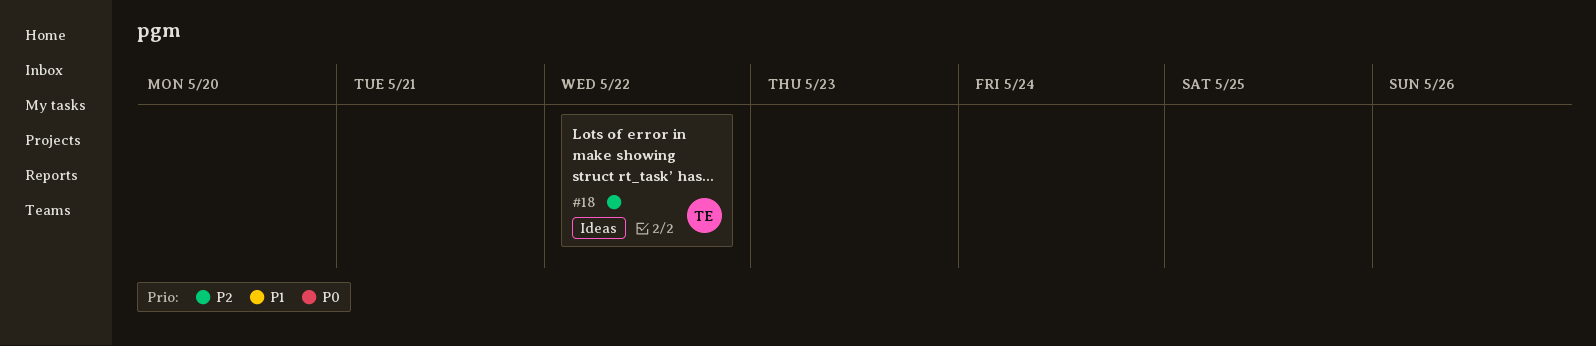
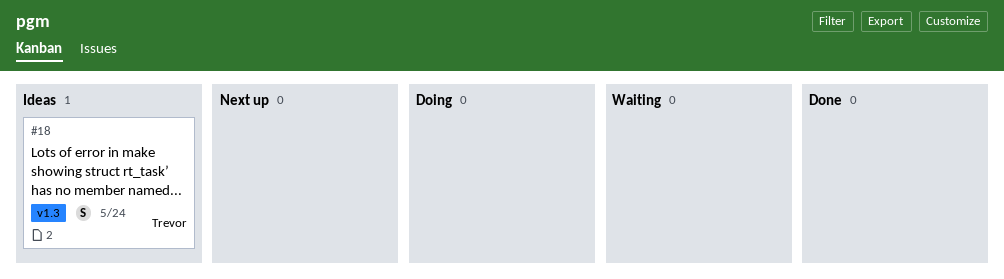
#18, due: May 22 -> May 24

